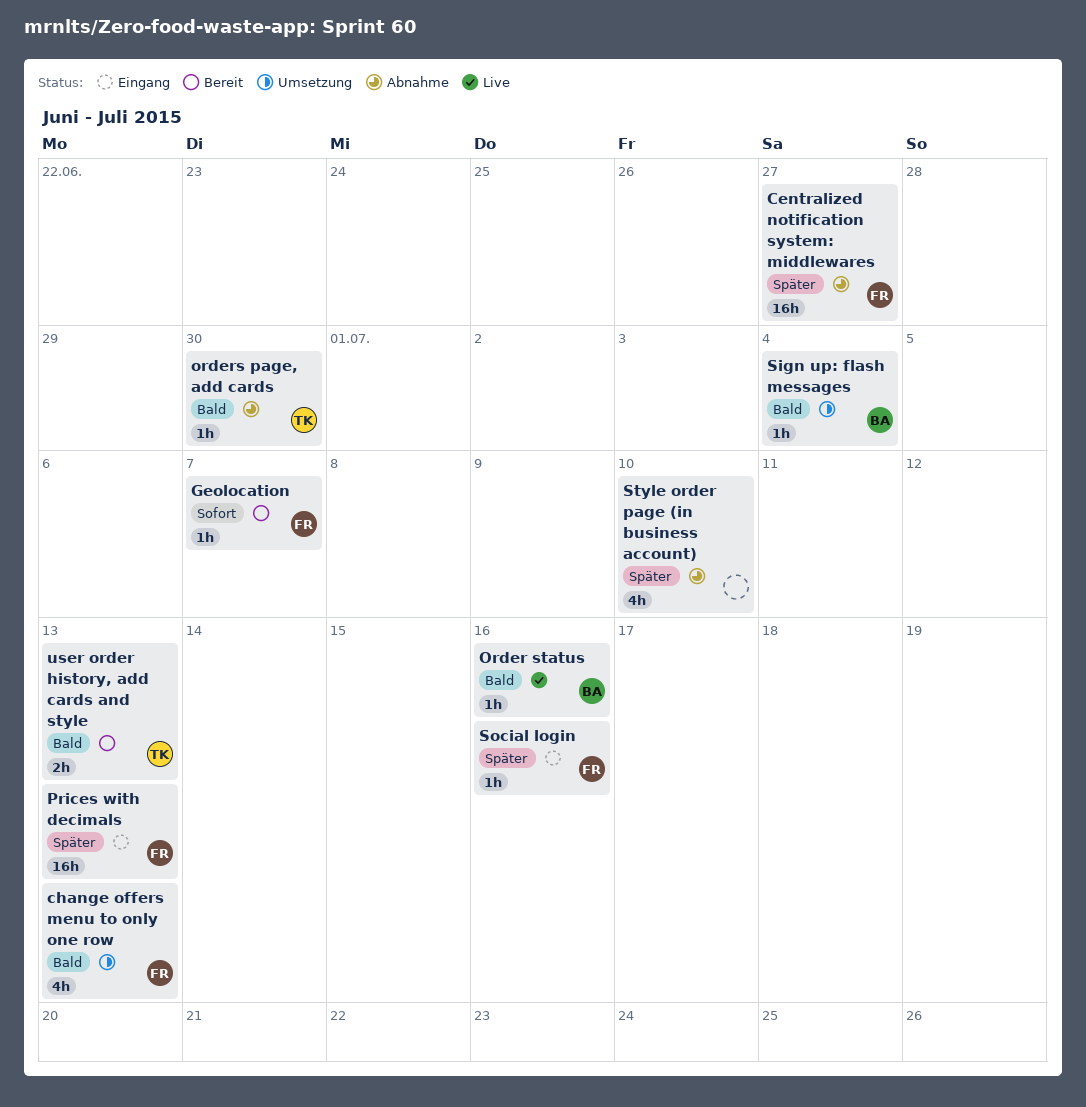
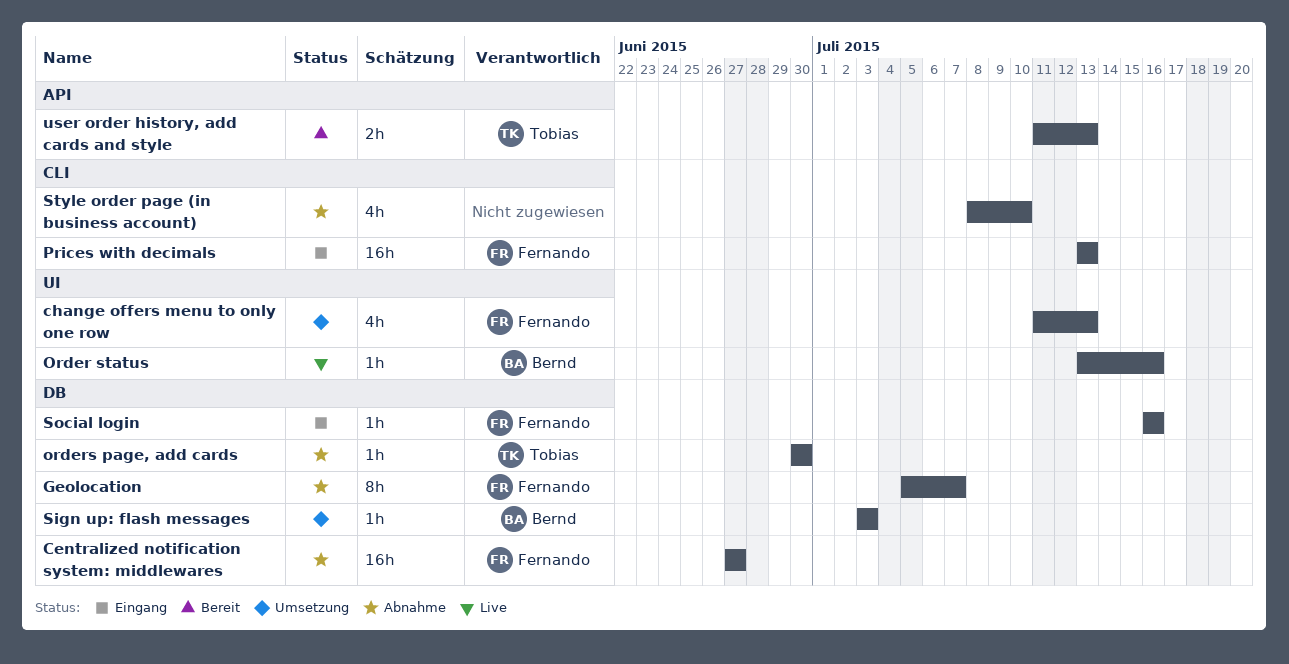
Geolocation, status: Bereit -> Abnahme
Geolocation, estimate: 1h -> 8h
Sign up: flash messages, due: Jul 4 -> Jul 3

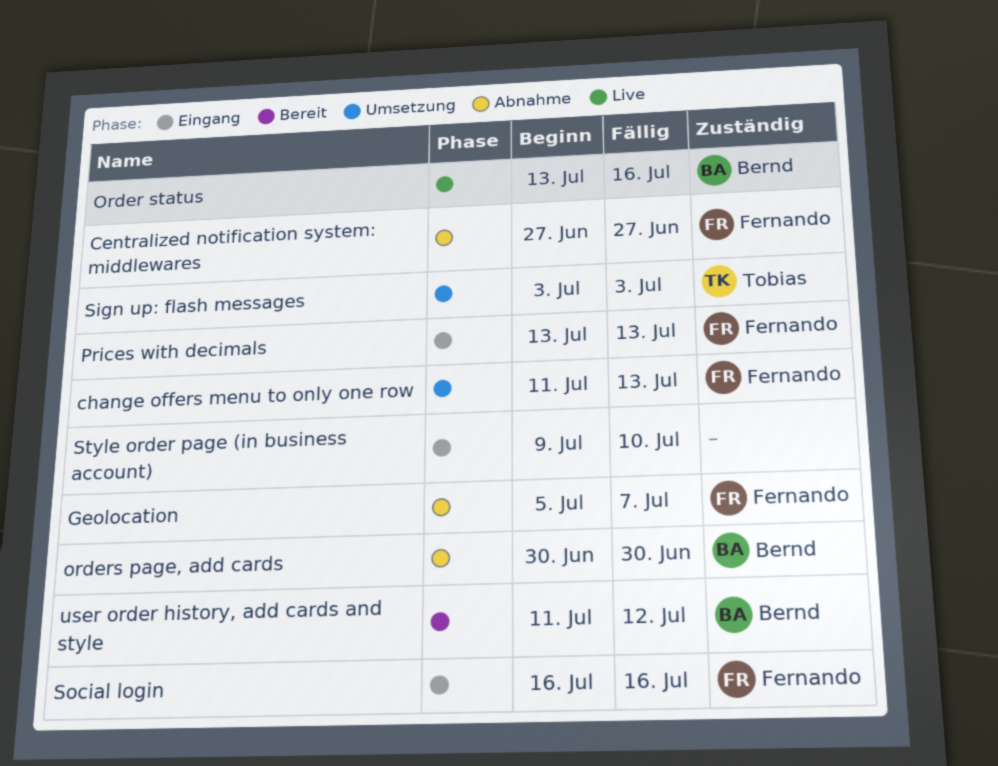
orders page, add cards, owner: Tobias -> Bernd
Sign up: flash messages, owner: Bernd -> Tobias
Style order page (in business account), status: Abnahme -> Eingang
Style order page (in business account), start: Jul 8 -> Jul 9
user order history, add cards and style, owner: Tobias -> Bernd
user order history, add cards and style, due: Jul 13 -> Jul 12

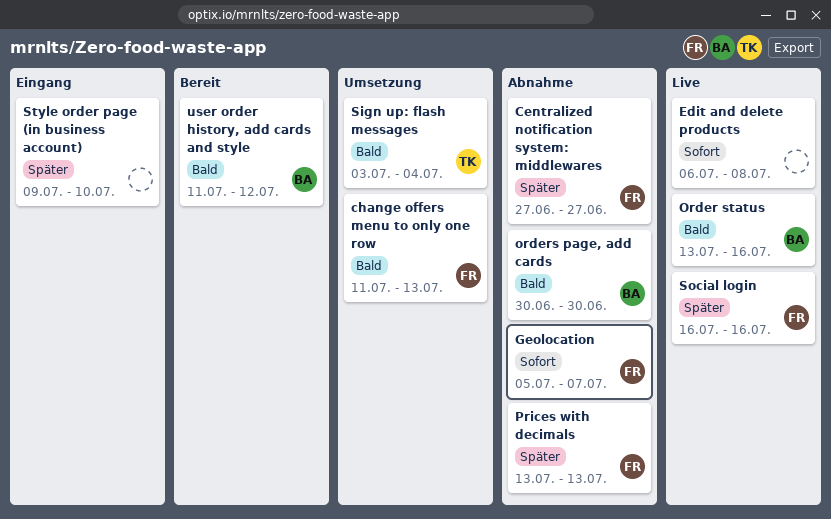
Edit and delete products: none -> present
Prices with decimals, status: Eingang -> Abnahme
Sign up: flash messages, due: Jul 3 -> Jul 4
Social login, status: Eingang -> Live

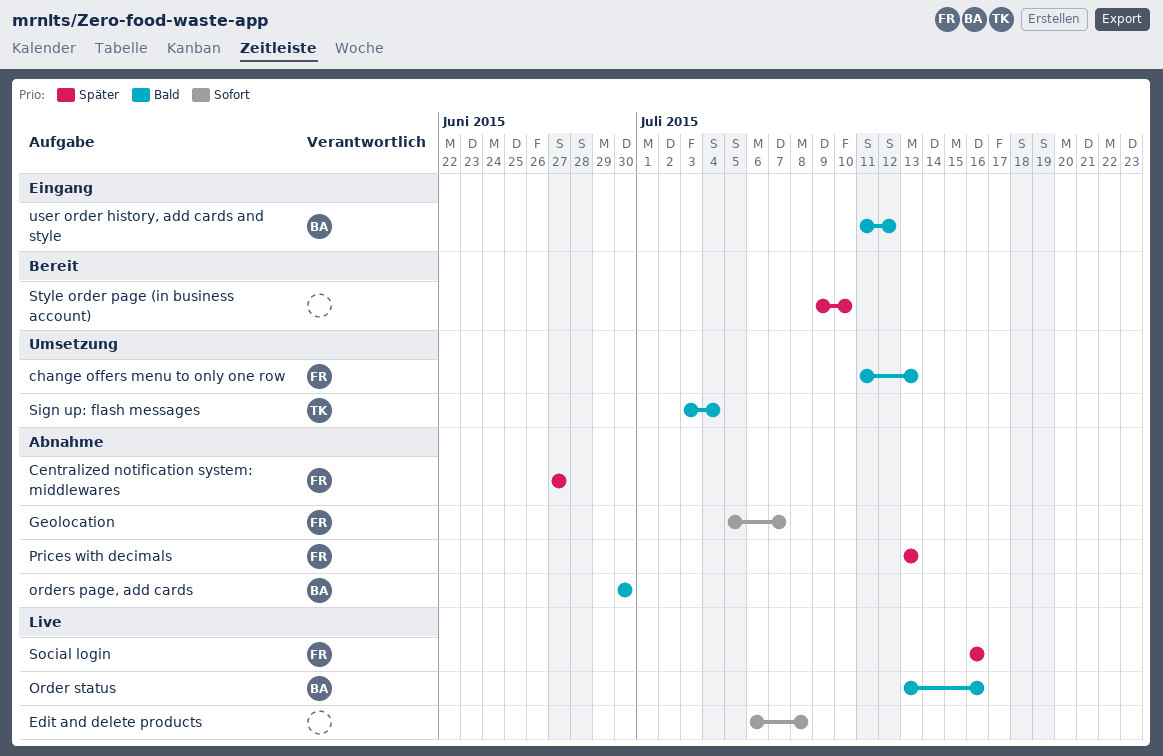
Style order page (in business account), status: Eingang -> Bereit
user order history, add cards and style, status: Bereit -> Eingang

